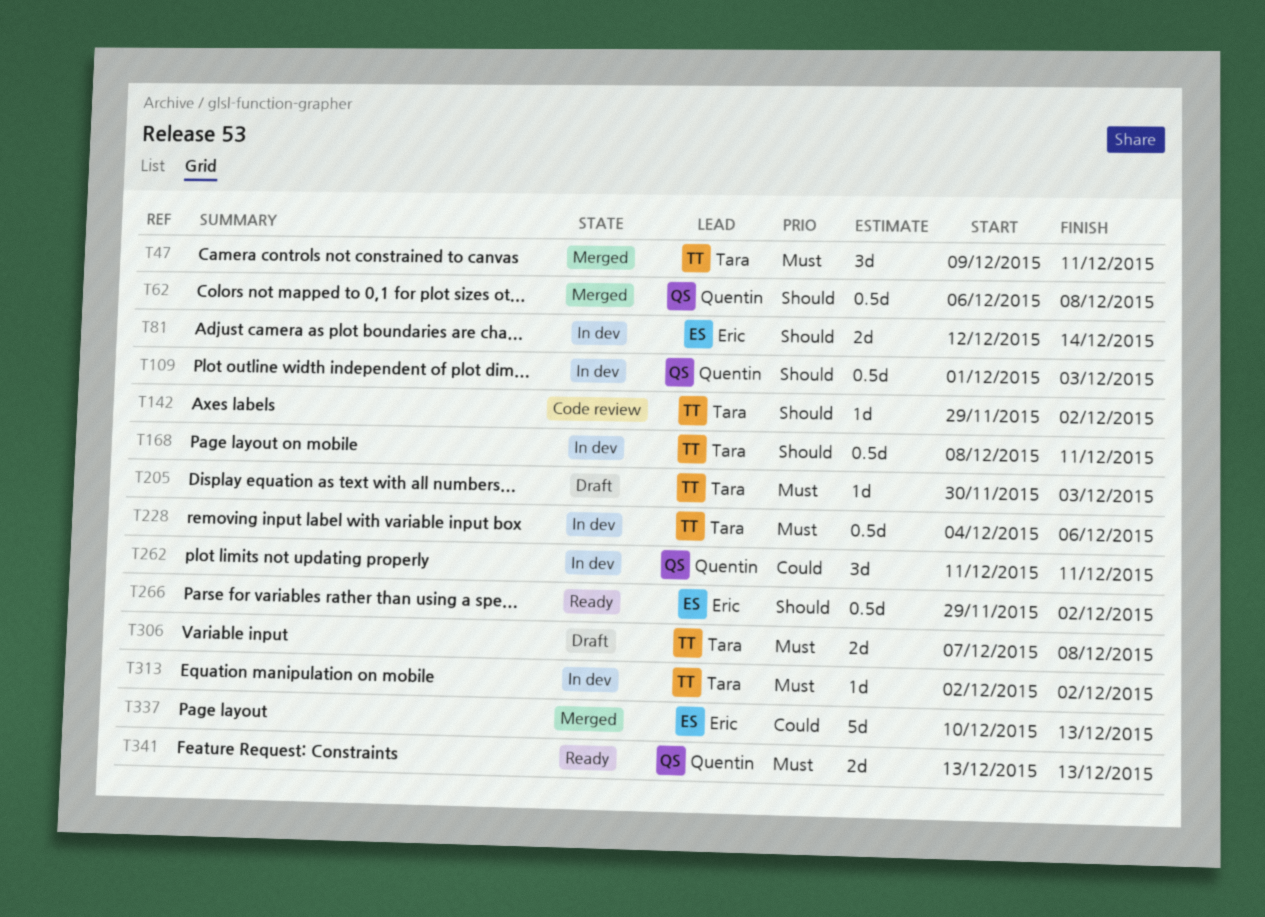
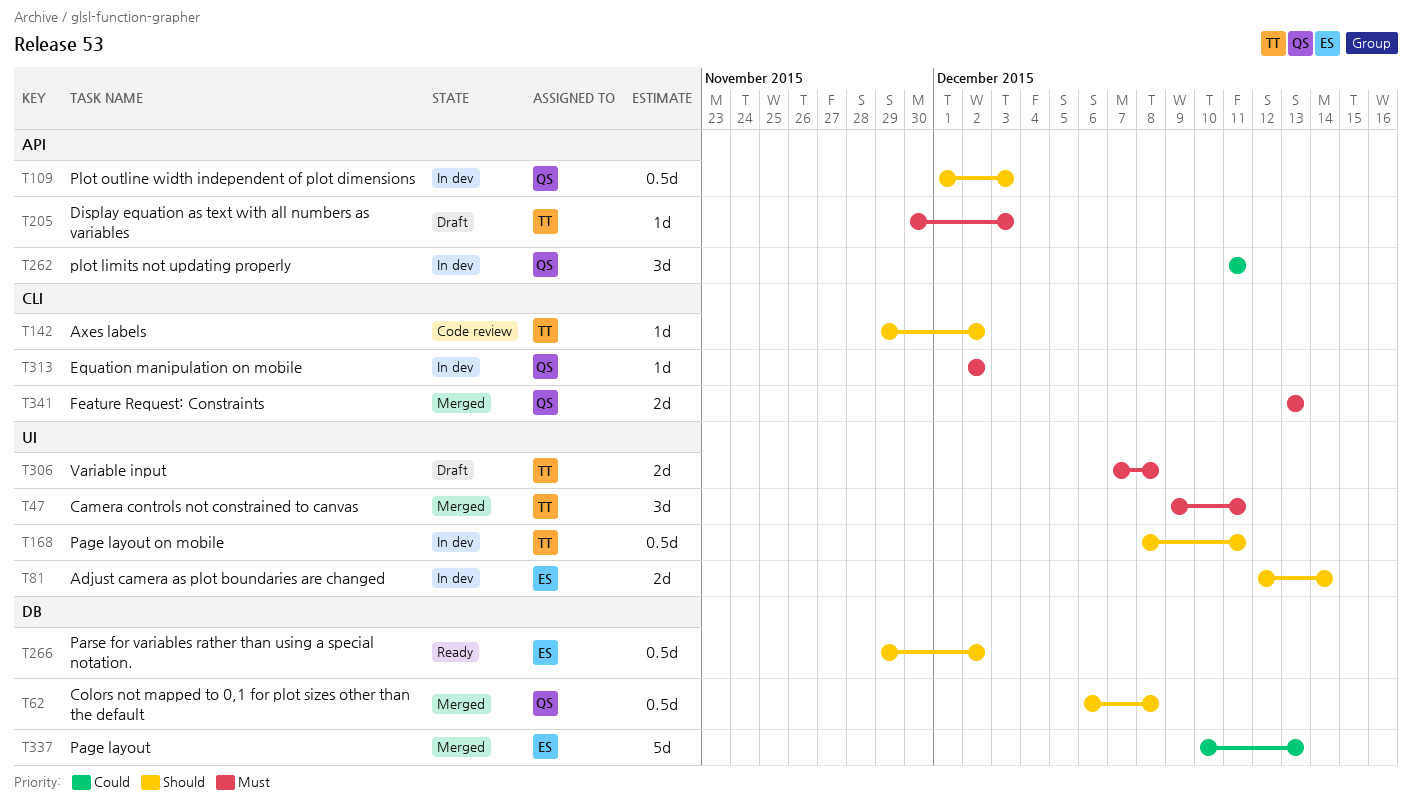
T228: present -> none
T313, owner: Tara -> Quentin
T341, status: Ready -> Merged

